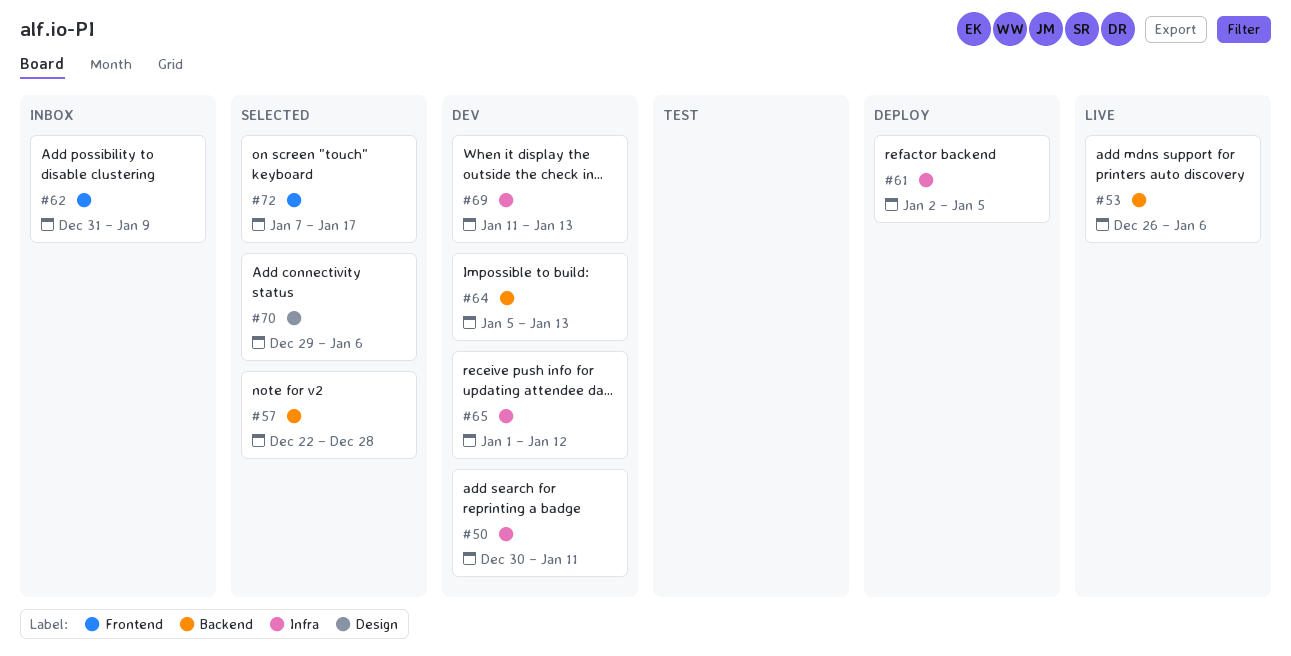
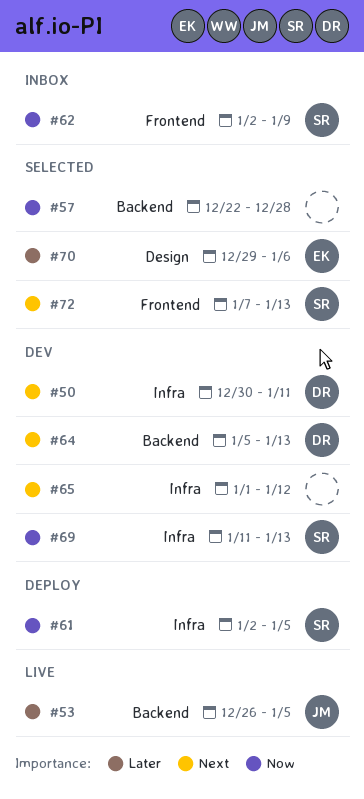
#53, due: Jan 6 -> Jan 5
#62, start: Dec 31 -> Jan 2
#72, due: Jan 17 -> Jan 13

